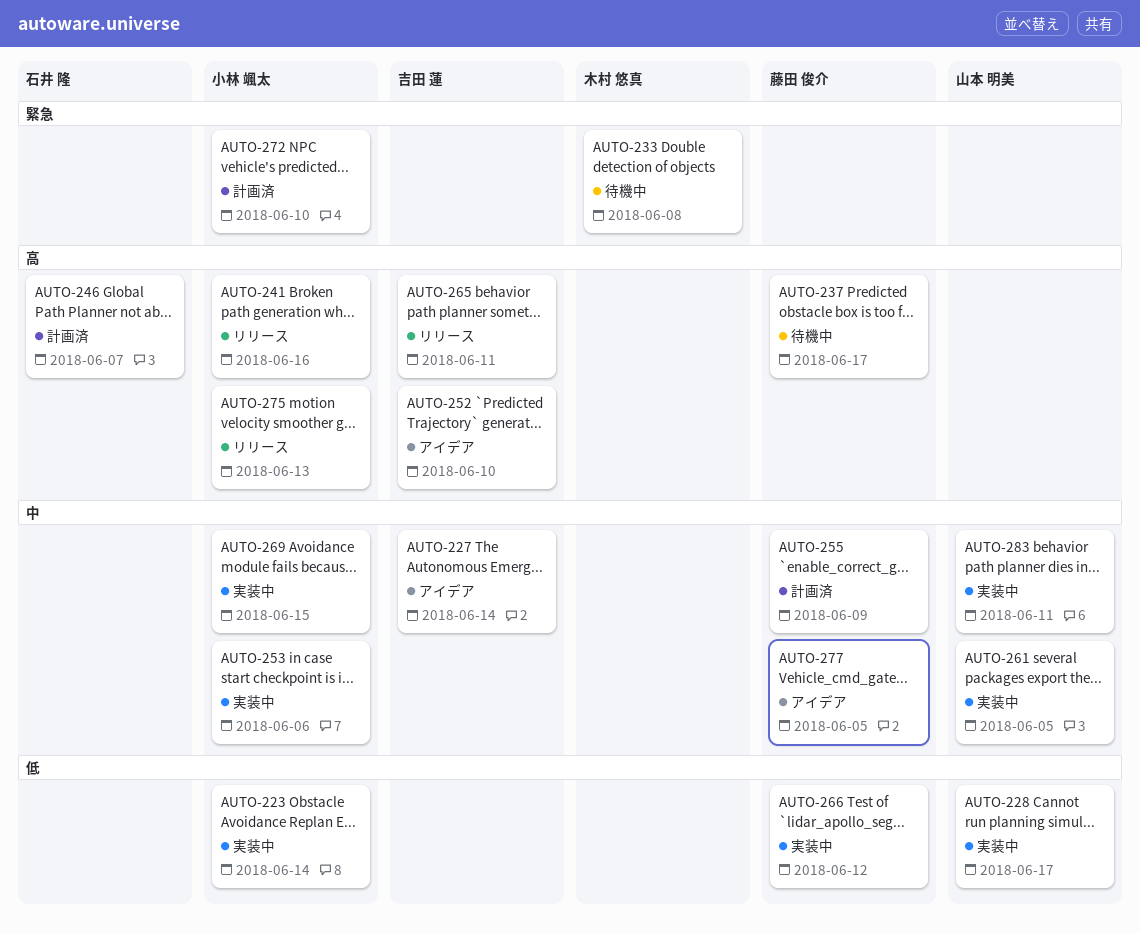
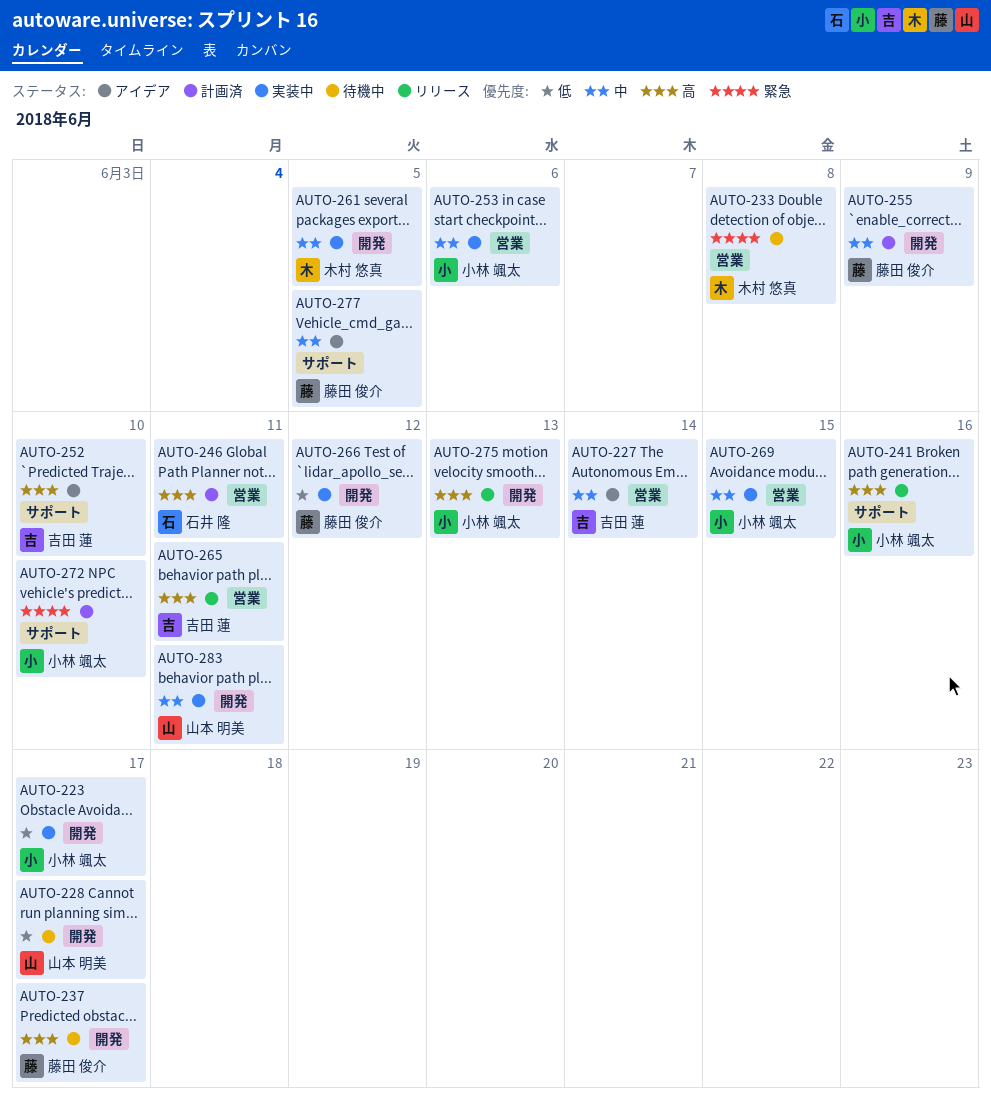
AUTO-223, due: Jun 14 -> Jun 17
AUTO-228, status: 実装中 -> 待機中
AUTO-246, due: Jun 7 -> Jun 11
AUTO-261, owner: 山本 明美 -> 木村 悠真

